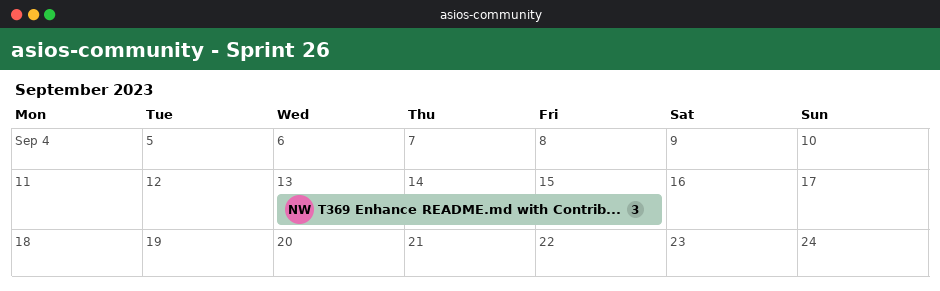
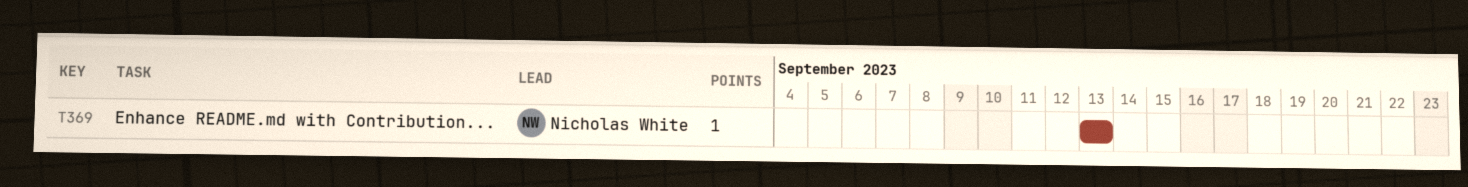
T369, estimate: 3 -> 1
T369, due: Sep 15 -> Sep 13

